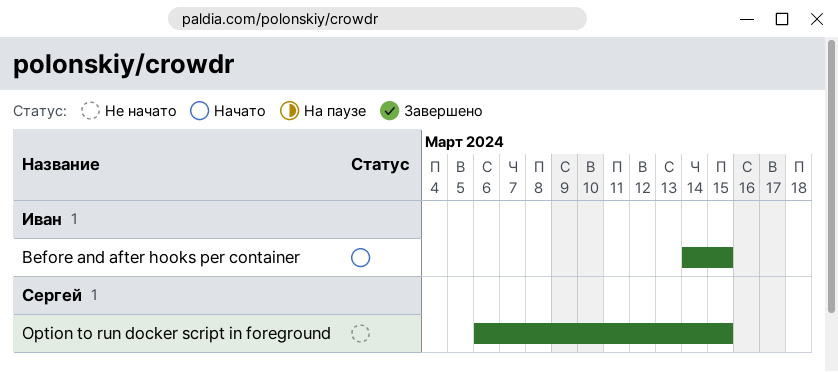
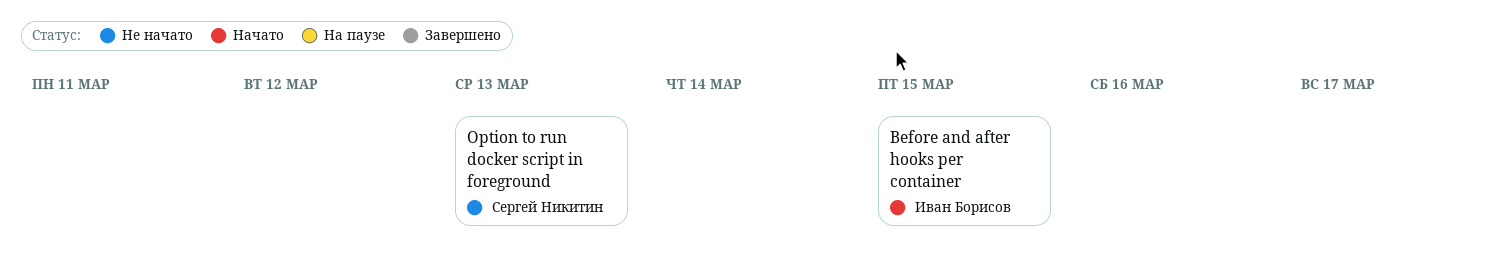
Option to run docker script in foreground, due: Mar 15 -> Mar 13

